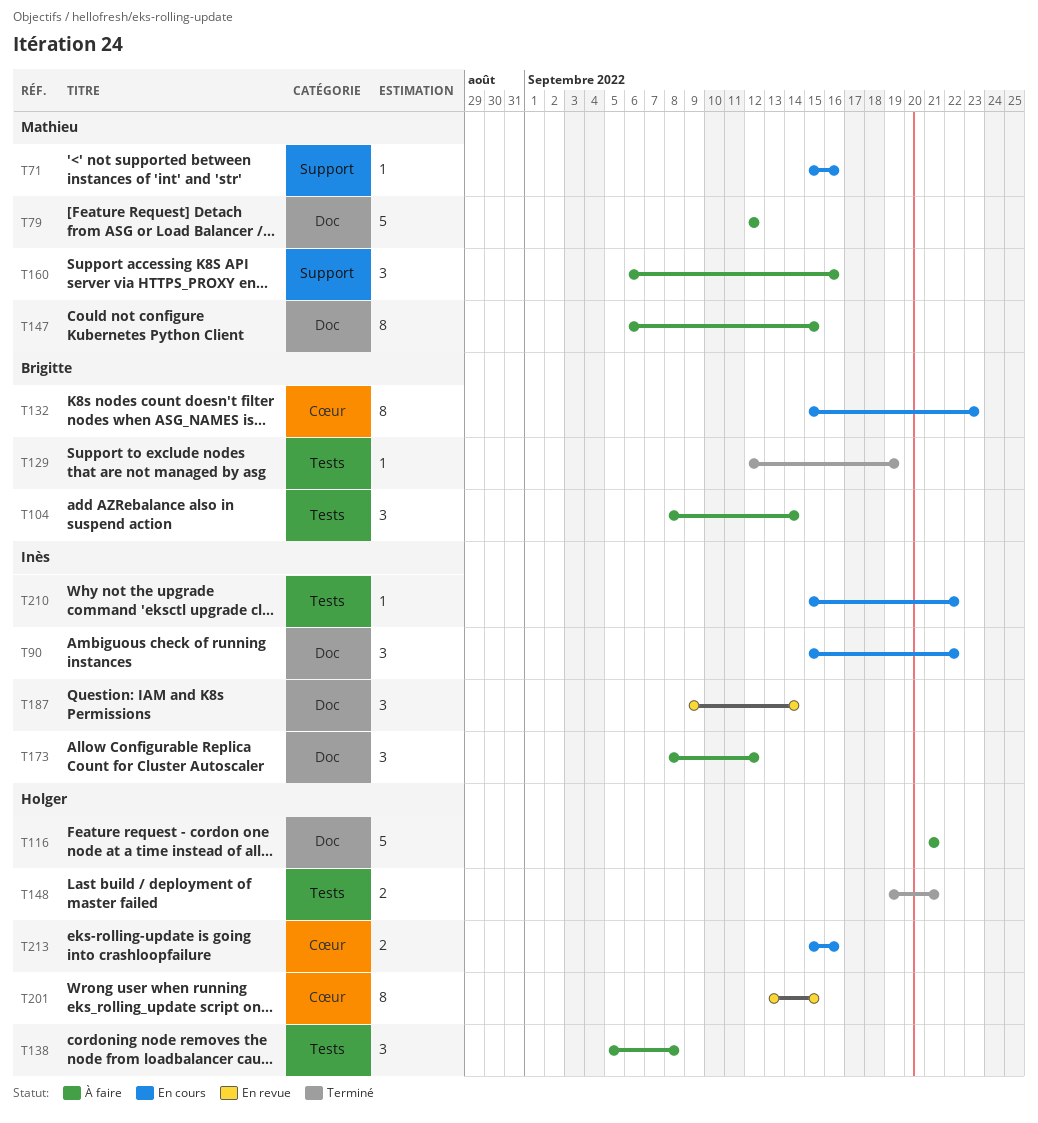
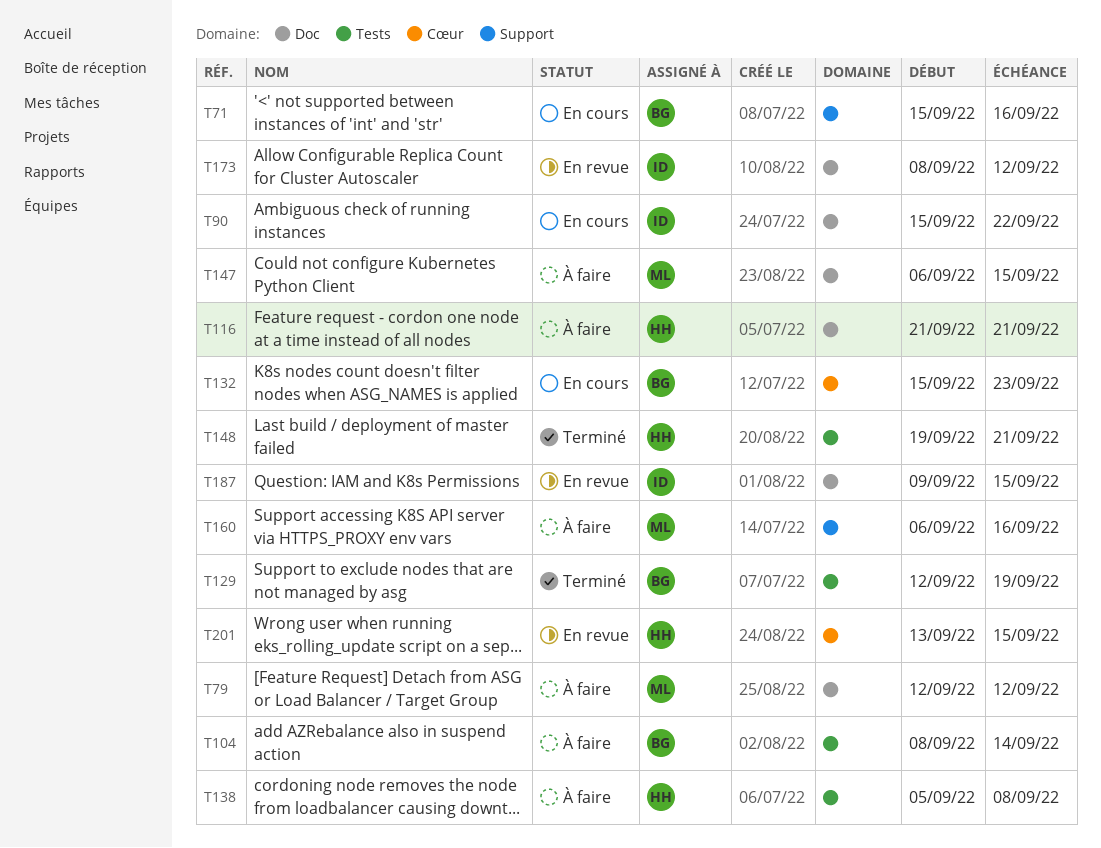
T71, owner: Mathieu -> Brigitte
T173, status: À faire -> En revue
T187, due: Sep 14 -> Sep 15
T210: present -> none
T213: present -> none

